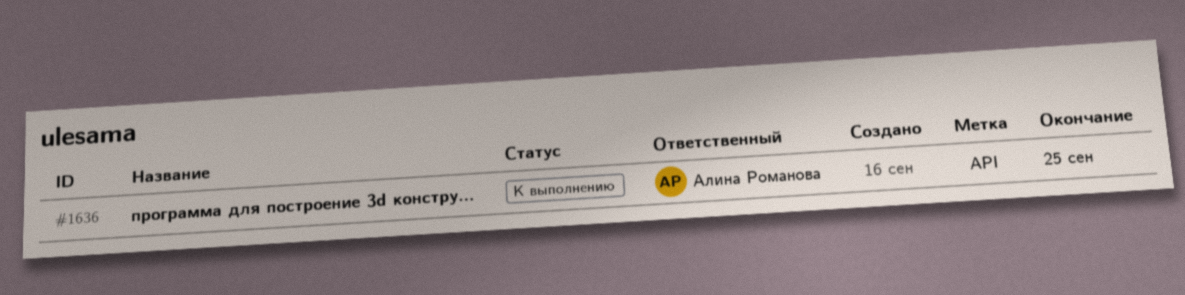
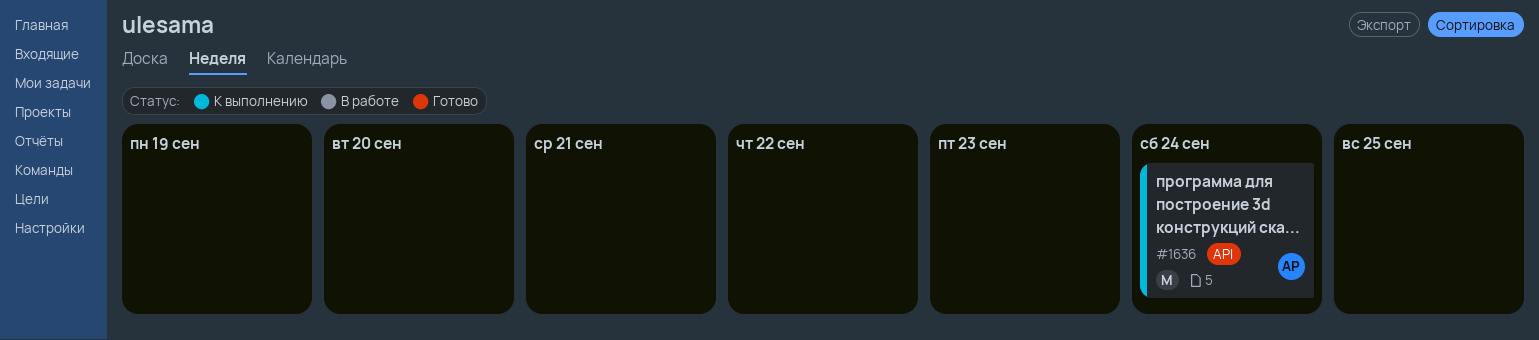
#1636, due: Sep 25 -> Sep 24

